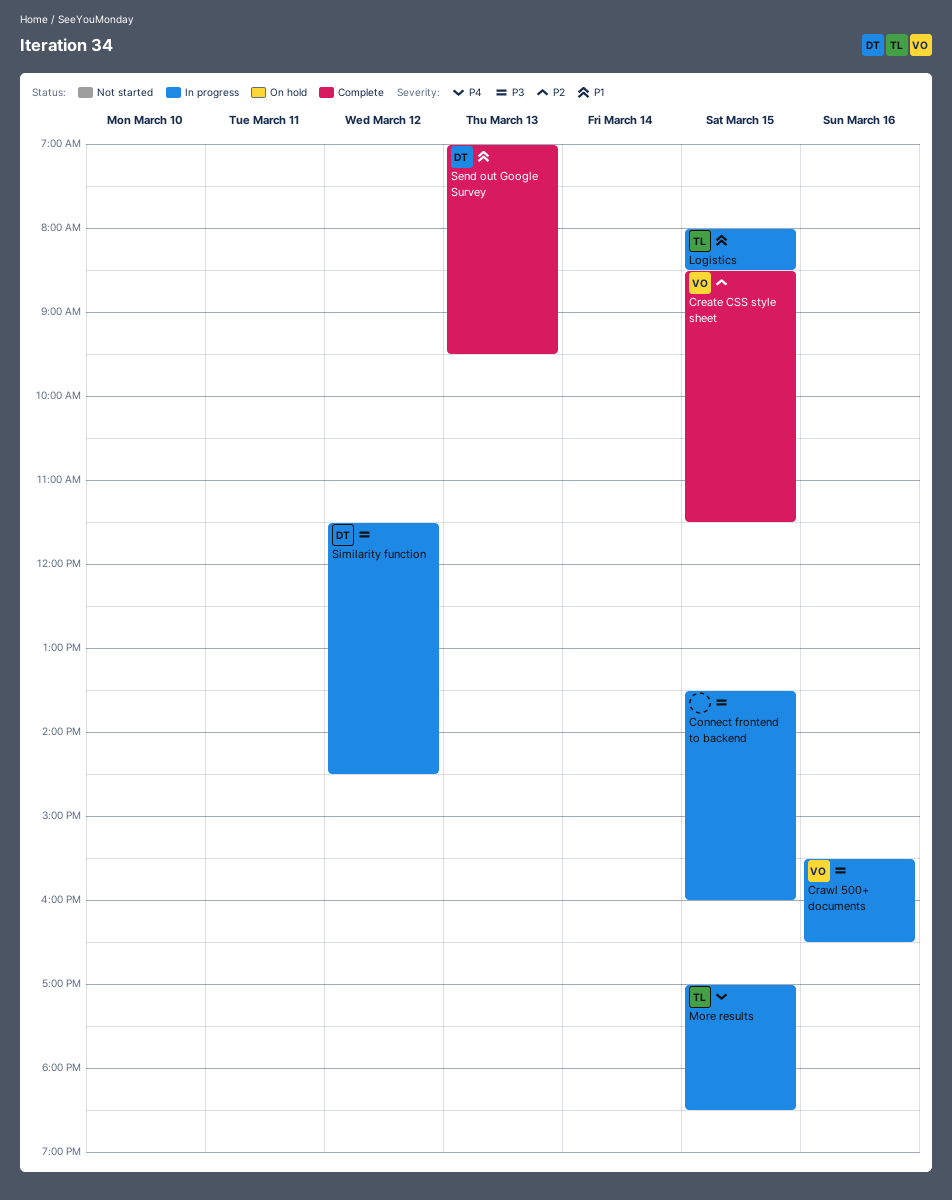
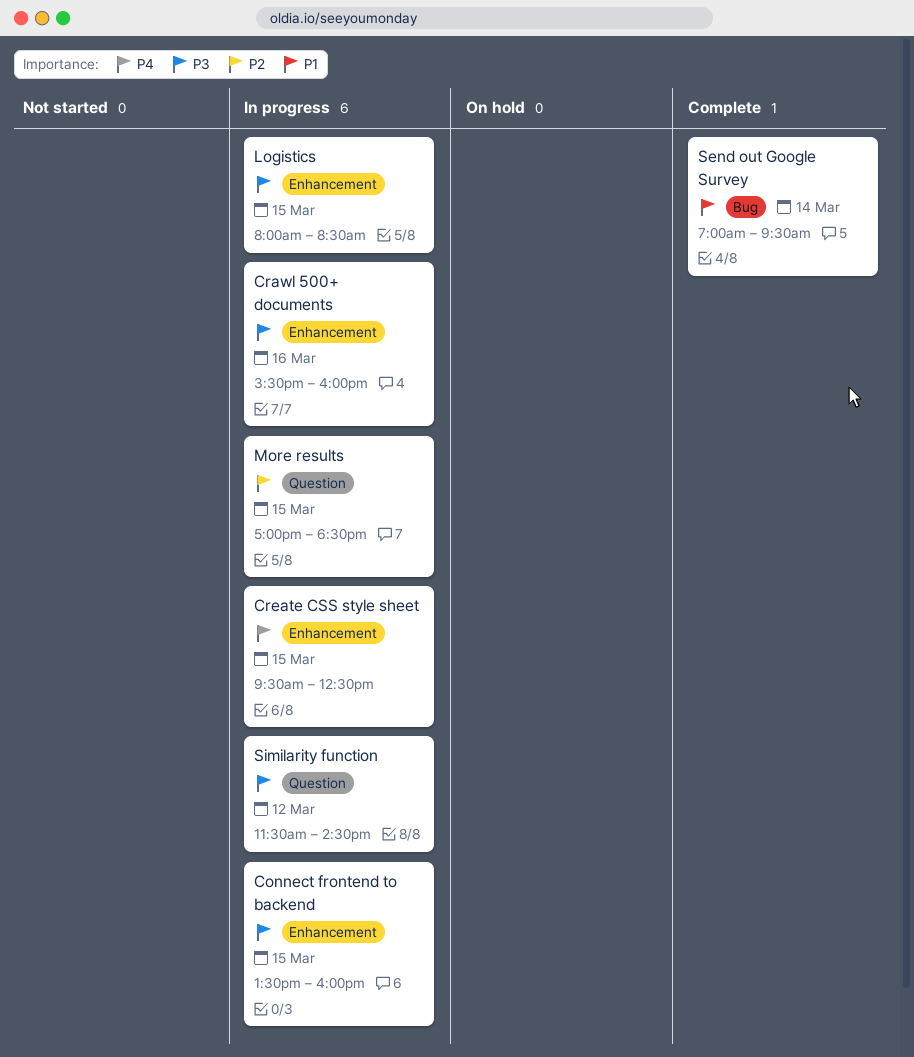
Crawl 500+ documents, ends: 16:30 -> 16:00
Create CSS style sheet, status: Complete -> In progress
Create CSS style sheet, priority: P2 -> P4
Create CSS style sheet, begins: 08:30 -> 09:30
Create CSS style sheet, ends: 11:30 -> 12:30
Logistics, priority: P1 -> P3
More results, priority: P4 -> P2
Send out Google Survey, day: Mar 13 -> Mar 14

